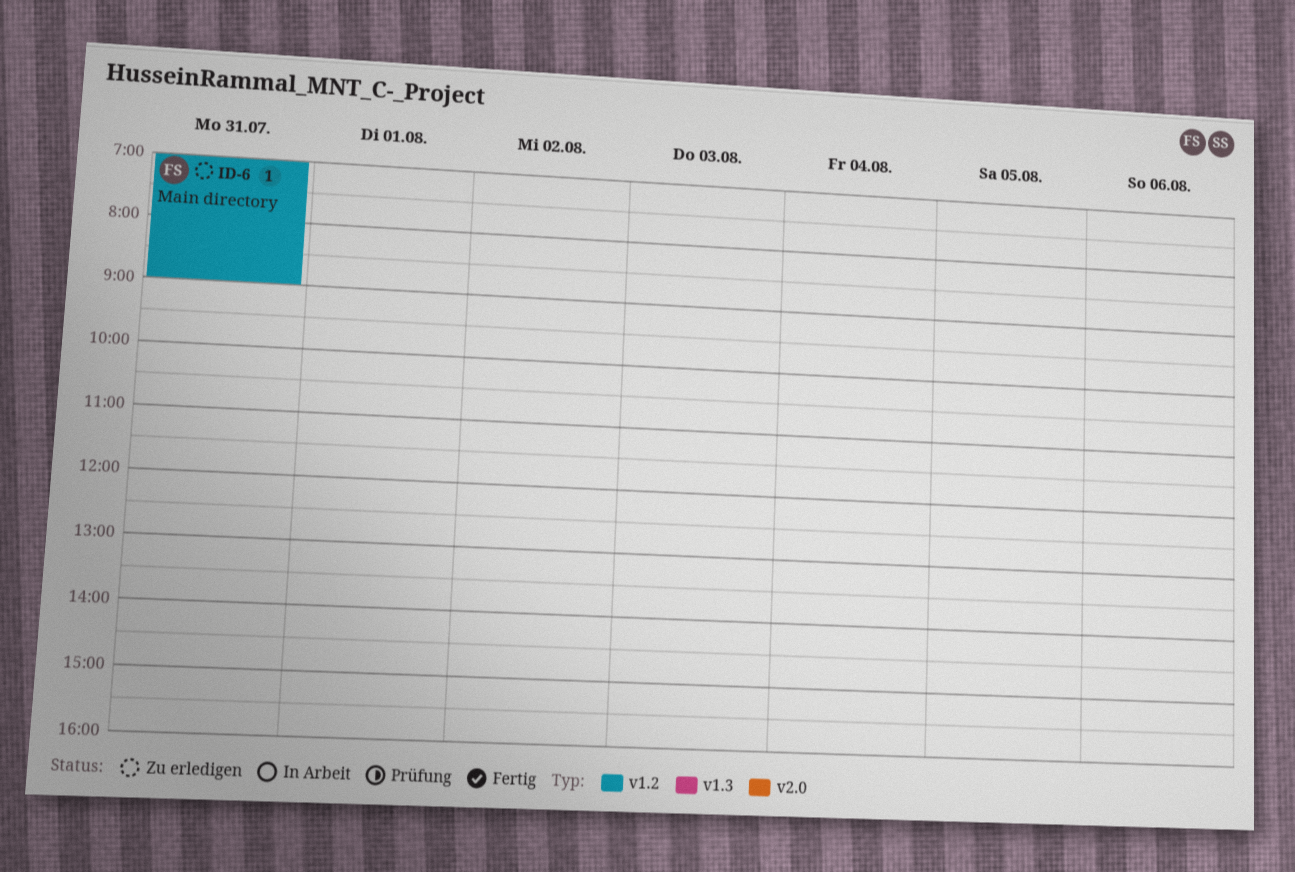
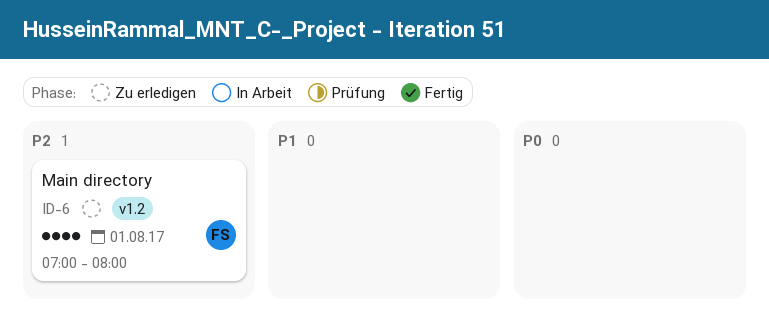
ID-6, estimate: 1 -> 4
ID-6, day: Jul 31 -> Aug 1
ID-6, ends: 09:00 -> 08:00

